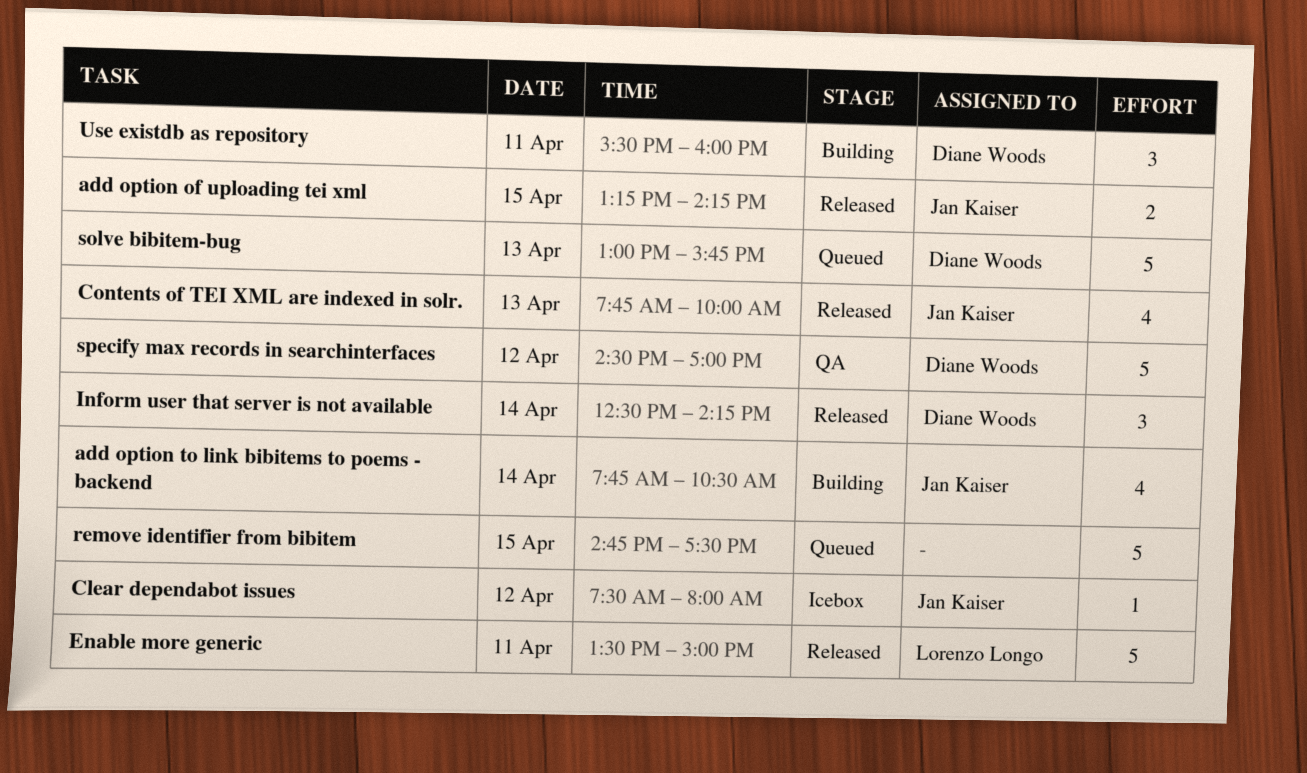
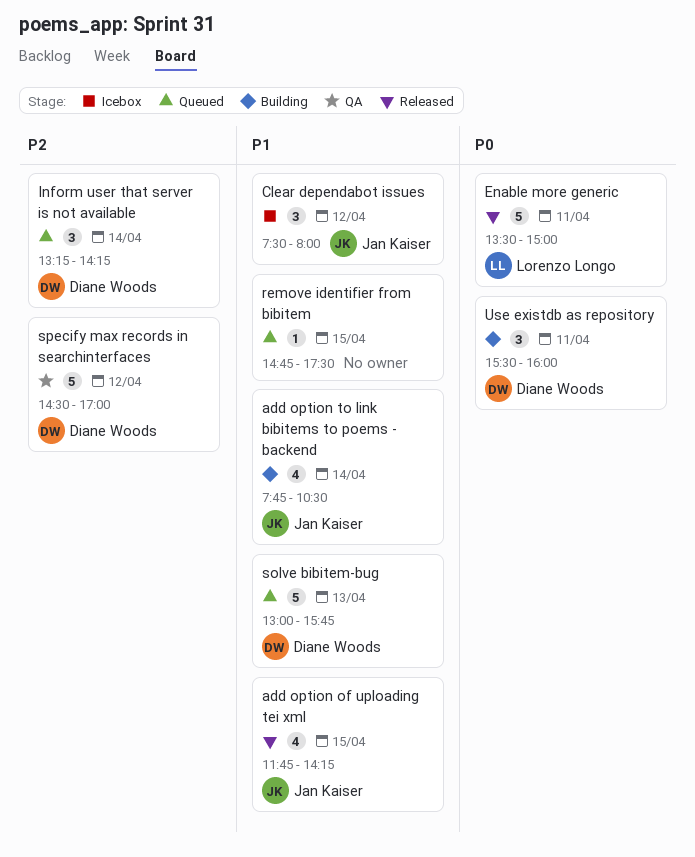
add option of uploading tei xml, estimate: 2 -> 4
add option of uploading tei xml, begins: 13:15 -> 11:45
Clear dependabot issues, estimate: 1 -> 3
Contents of TEI XML are indexed in solr.: present -> none
Inform user that server is not available, status: Released -> Queued
Inform user that server is not available, begins: 12:30 -> 13:15
remove identifier from bibitem, estimate: 5 -> 1

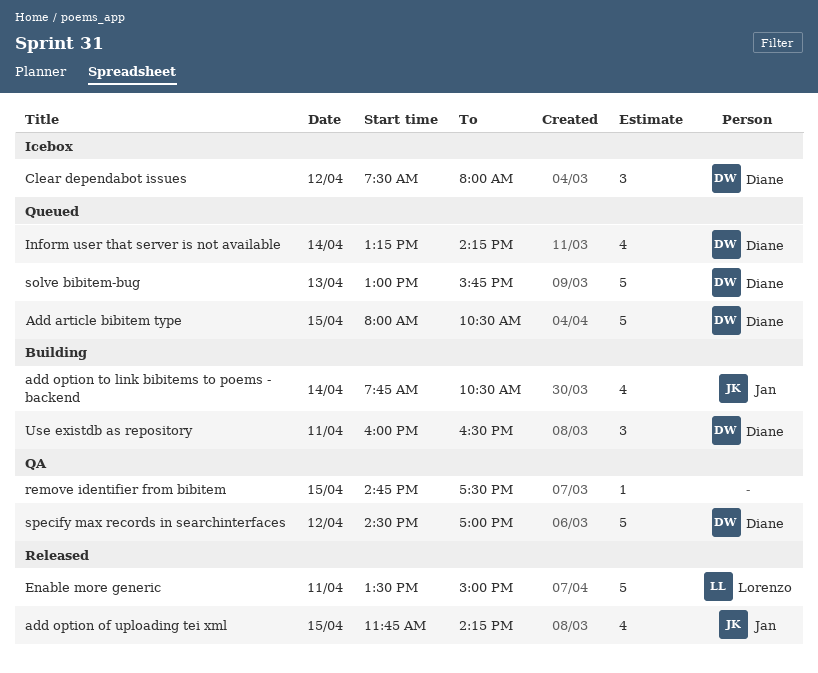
Add article bibitem type: none -> present
Clear dependabot issues, owner: Jan Kaiser -> Diane Woods
Inform user that server is not available, estimate: 3 -> 4
remove identifier from bibitem, status: Queued -> QA
Use existdb as repository, begins: 15:30 -> 16:00
Use existdb as repository, ends: 16:00 -> 16:30

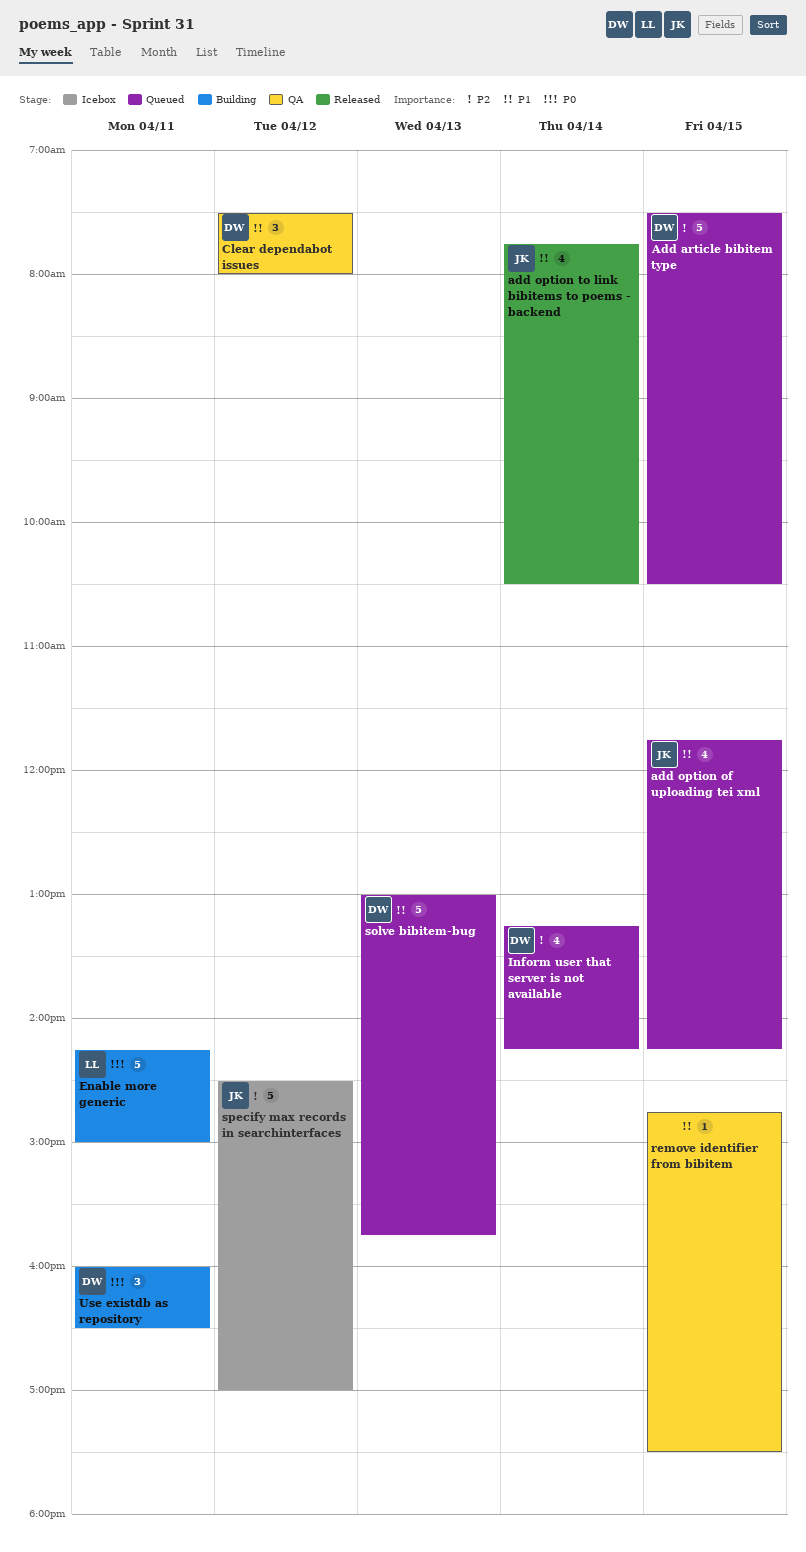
Add article bibitem type, begins: 08:00 -> 07:30
add option of uploading tei xml, status: Released -> Queued
add option to link bibitems to poems - backend, status: Building -> Released
Clear dependabot issues, status: Icebox -> QA
Enable more generic, status: Released -> Building
Enable more generic, begins: 13:30 -> 14:15
specify max records in searchinterfaces, status: QA -> Icebox
specify max records in searchinterfaces, owner: Diane -> Jan

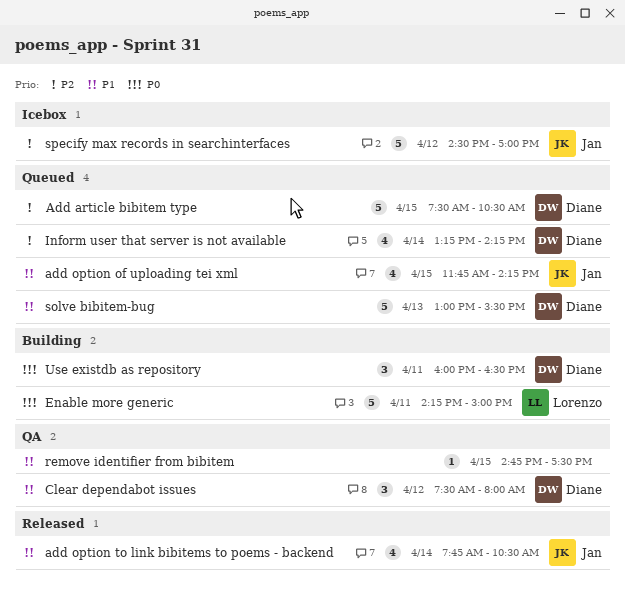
solve bibitem-bug, ends: 15:45 -> 15:30

